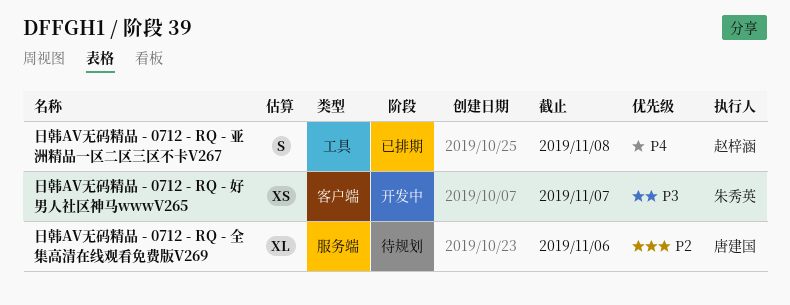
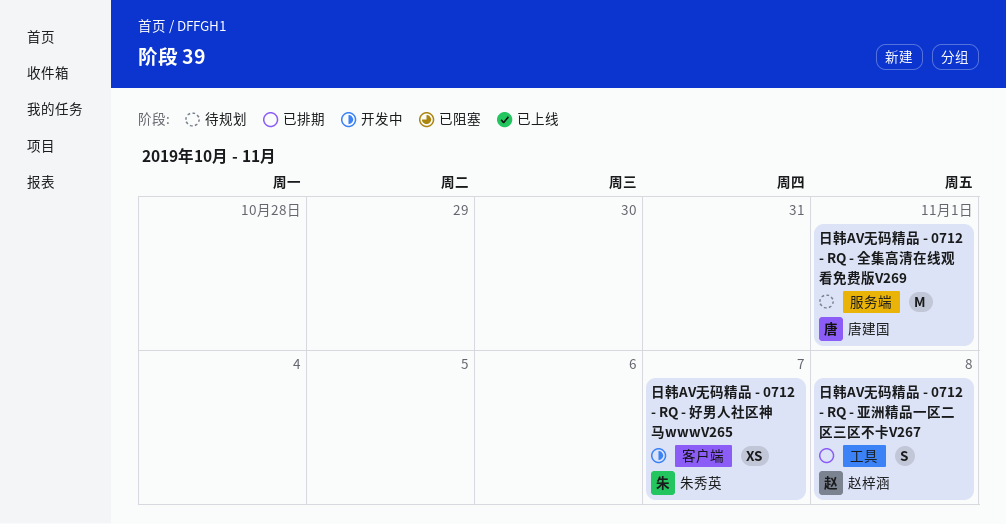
日韩AV无码精品 - 0712 - RQ - 全集高清在线观看免费版V269, estimate: XL -> M
日韩AV无码精品 - 0712 - RQ - 全集高清在线观看免费版V269, due: Nov 6 -> Nov 1

